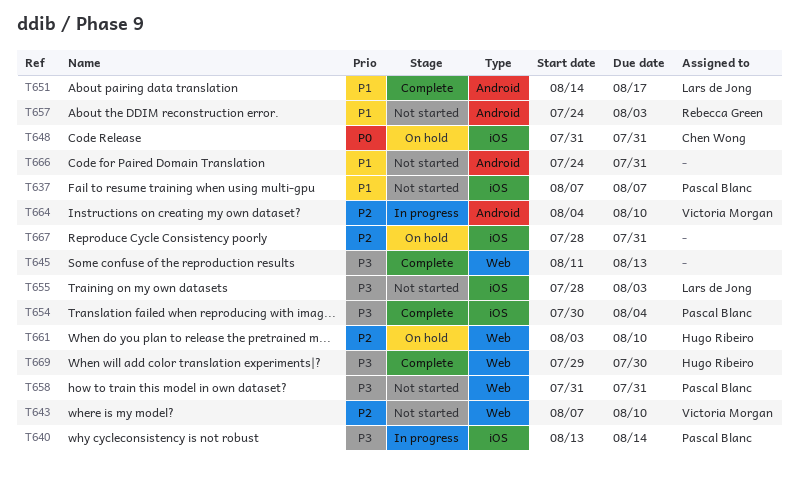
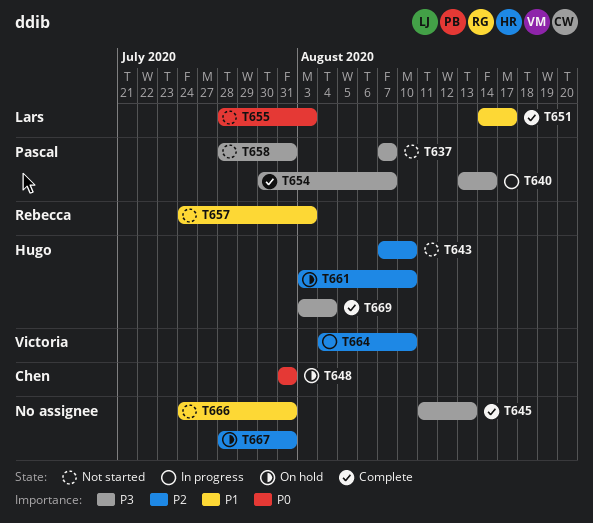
T637, priority: P1 -> P3
T643, owner: Victoria Morgan -> Hugo Ribeiro
T654, due: Aug 4 -> Aug 7
T655, priority: P3 -> P0
T658, start: Jul 31 -> Jul 28
T669, start: Jul 29 -> Aug 3
T669, due: Jul 30 -> Aug 4

